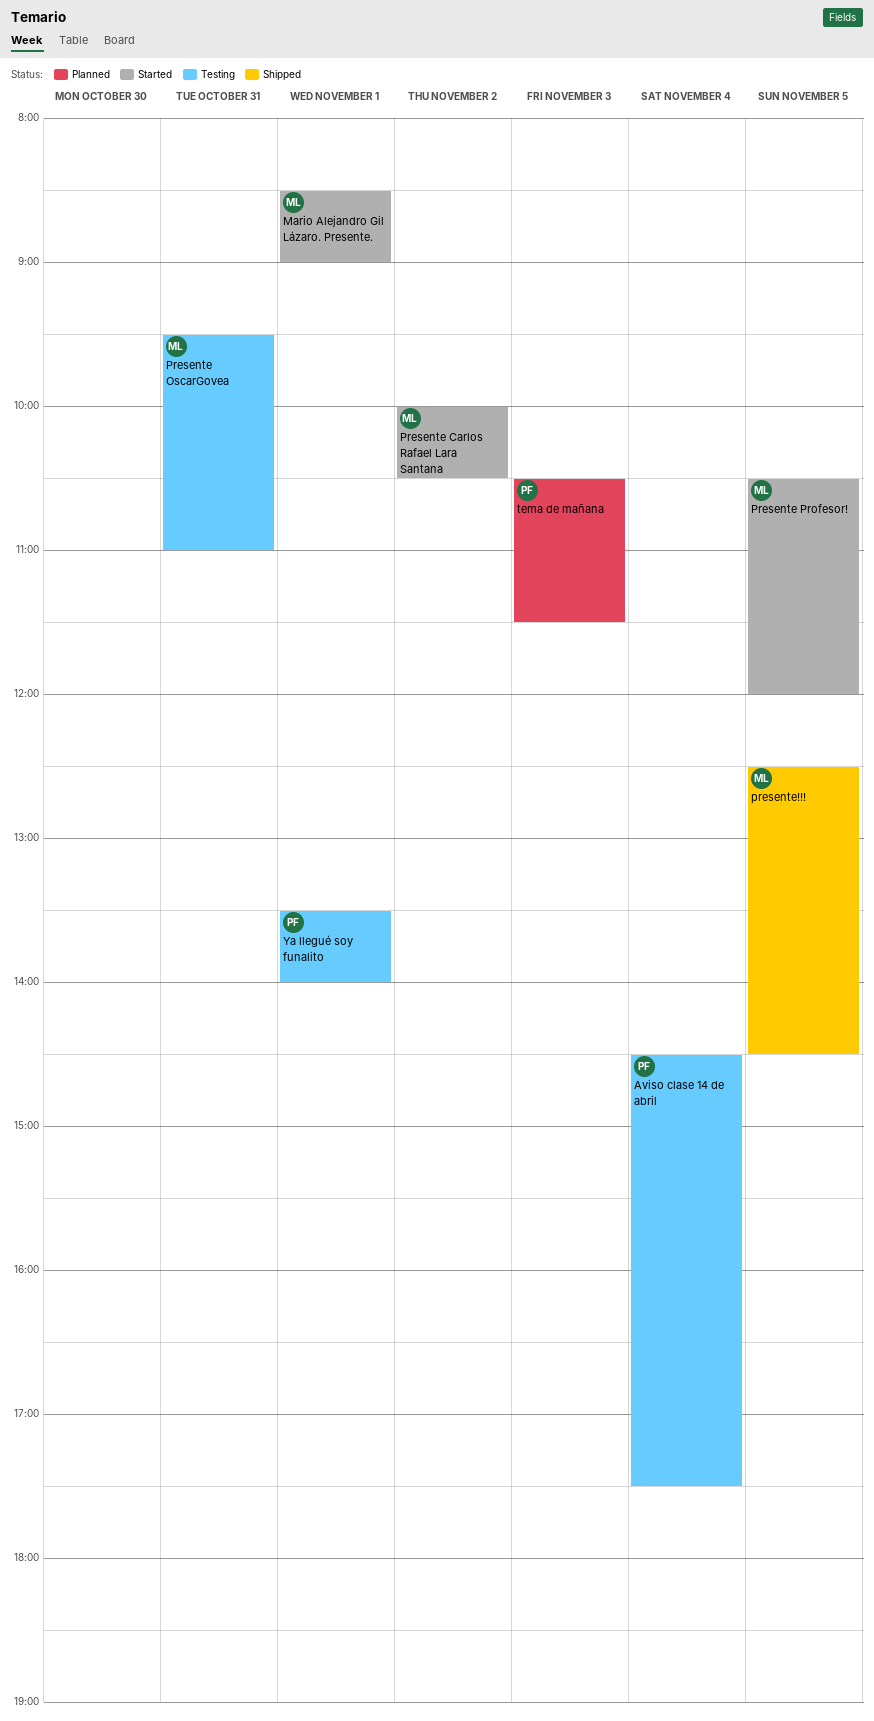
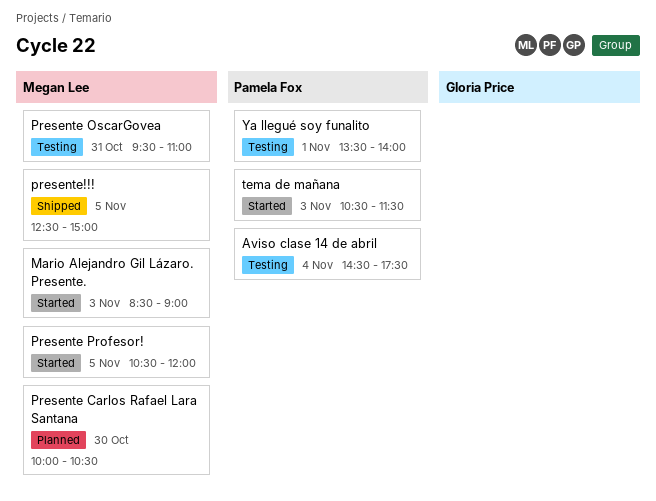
Mario Alejandro Gil Lázaro. Presente., day: Nov 1 -> Nov 3
Presente Carlos Rafael Lara Santana, status: Started -> Planned
Presente Carlos Rafael Lara Santana, day: Nov 2 -> Oct 30
presente!!!, ends: 14:30 -> 15:00
tema de mañana, status: Planned -> Started

